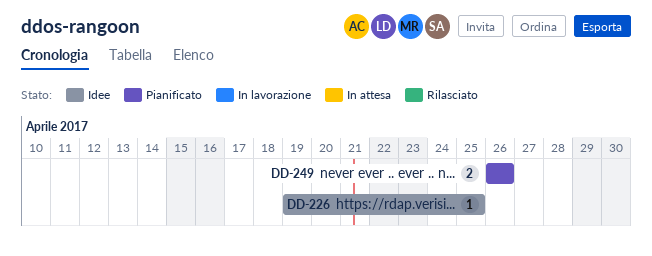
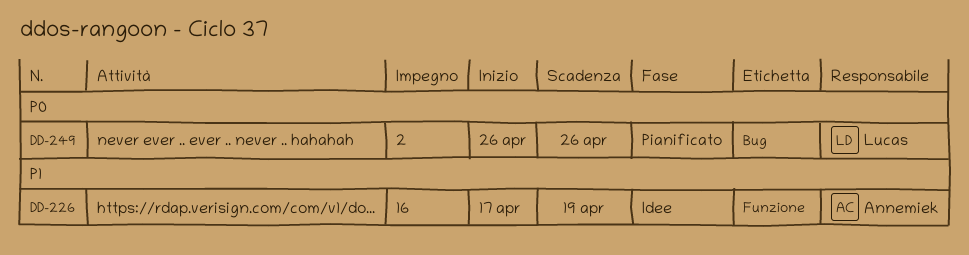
DD-226, estimate: 1 -> 16
DD-226, start: Apr 19 -> Apr 17
DD-226, due: Apr 25 -> Apr 19

